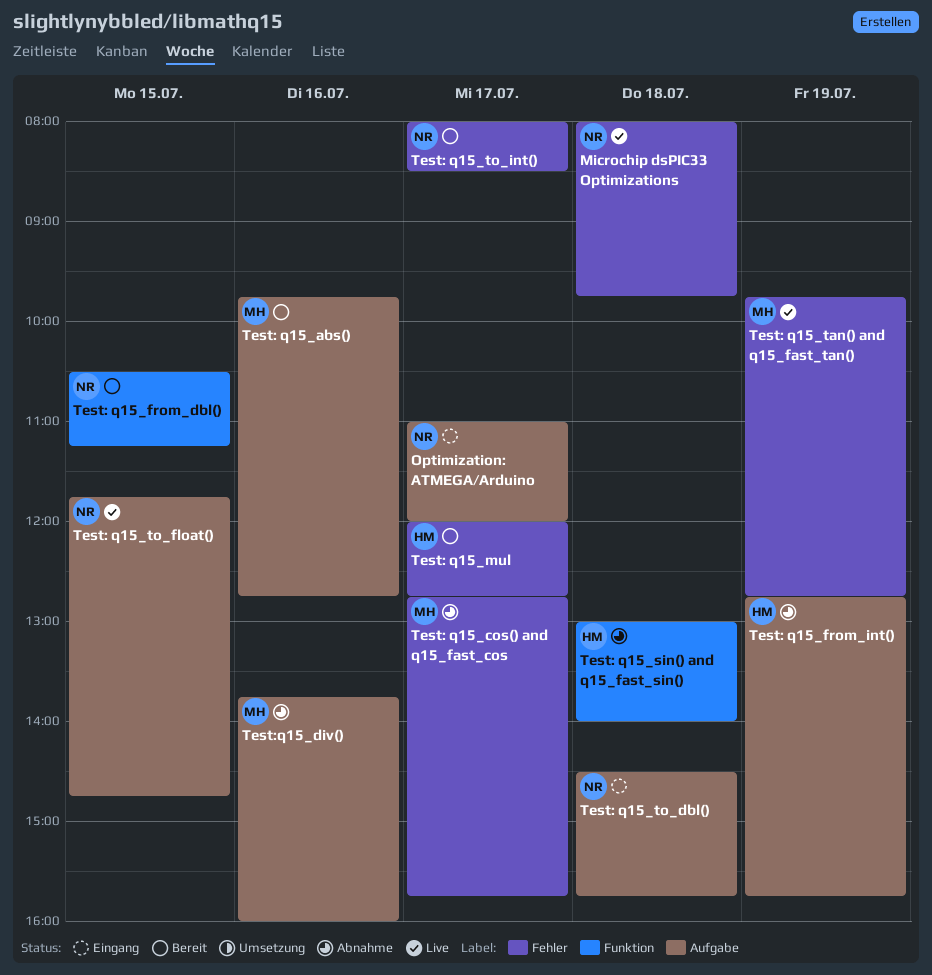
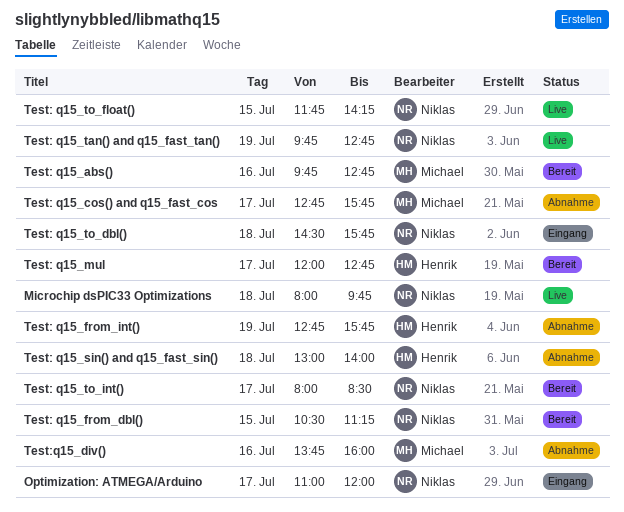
Test: q15_tan() and q15_fast_tan(), owner: Michael -> Niklas
Test: q15_to_float(), ends: 14:45 -> 14:15

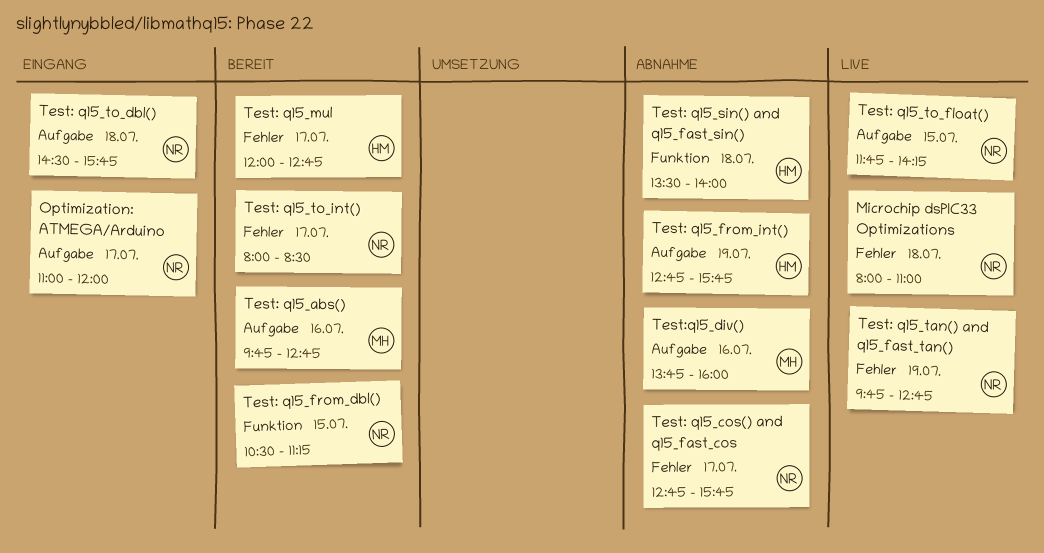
Microchip dsPIC33 Optimizations, ends: 09:45 -> 11:00
Test: q15_cos() and q15_fast_cos, owner: Michael -> Niklas
Test: q15_sin() and q15_fast_sin(), begins: 13:00 -> 13:30

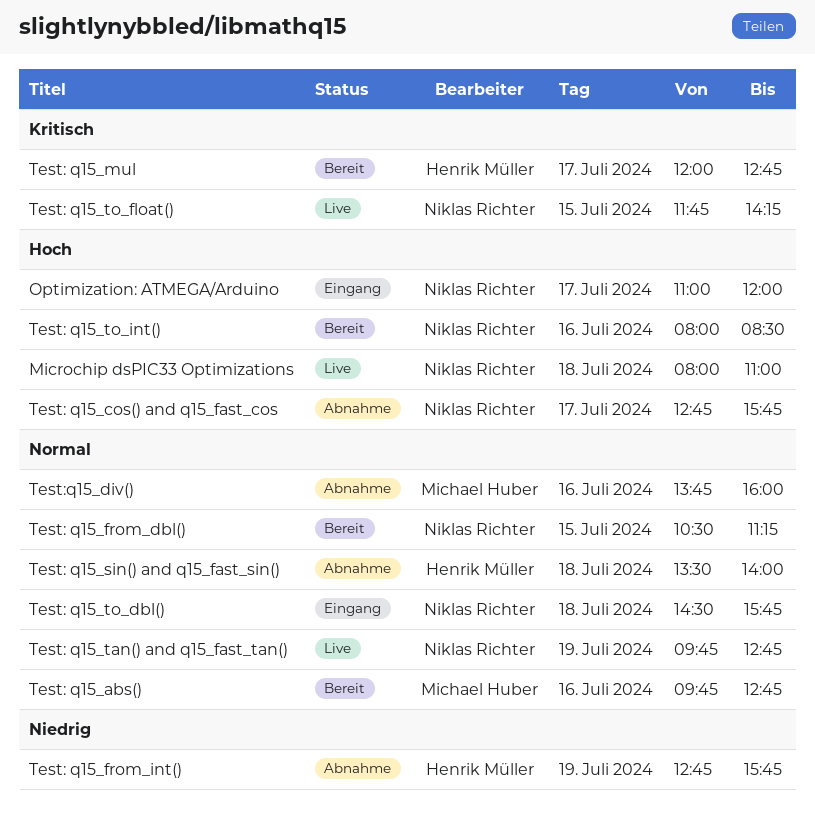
Test: q15_to_int(), day: Jul 17 -> Jul 16

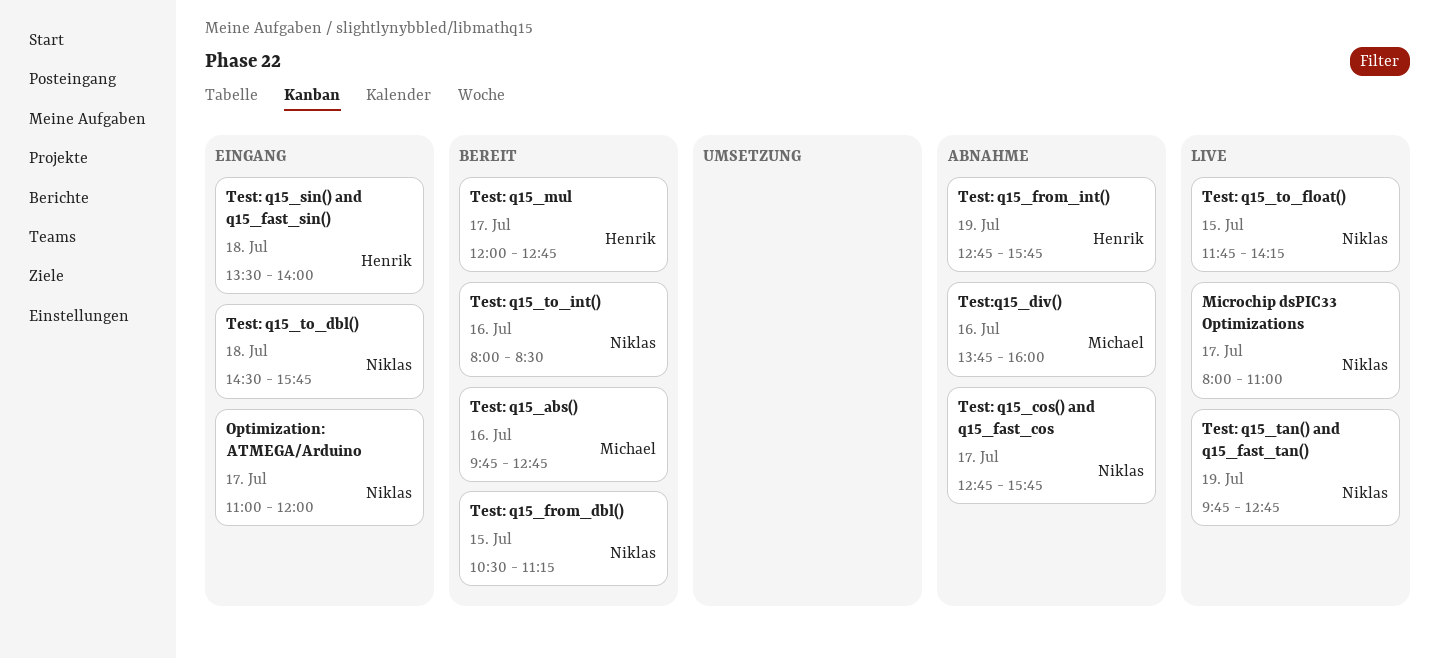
Microchip dsPIC33 Optimizations, day: Jul 18 -> Jul 17
Test: q15_sin() and q15_fast_sin(), status: Abnahme -> Eingang

